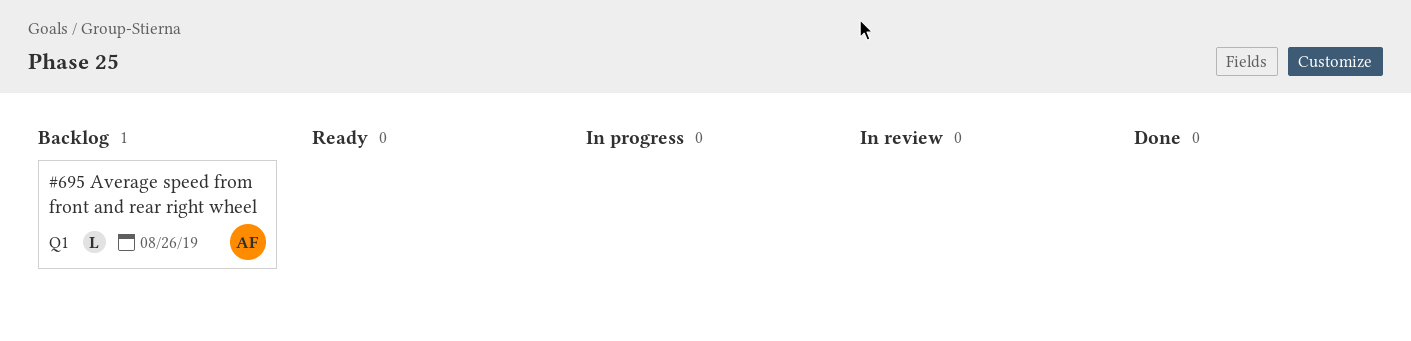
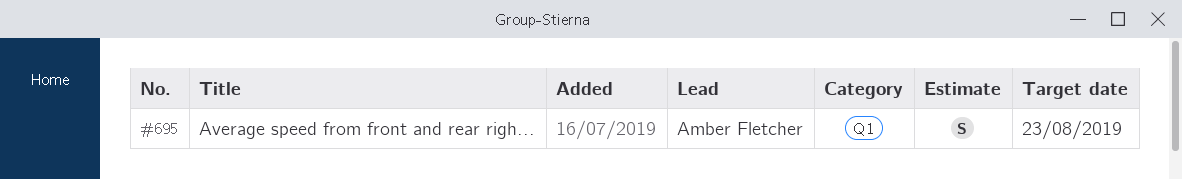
#695, estimate: L -> S
#695, due: Aug 26 -> Aug 23

